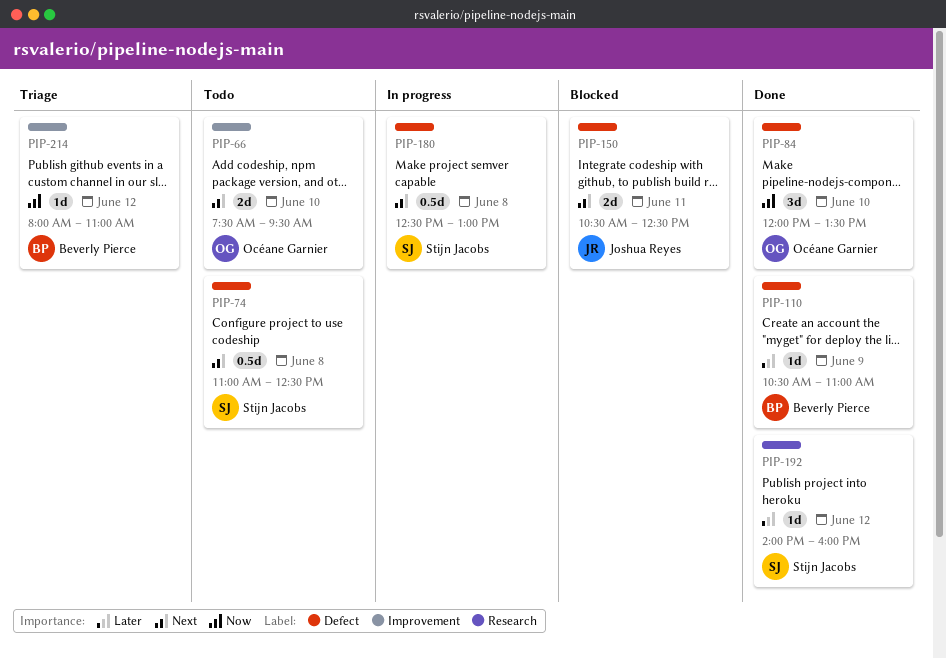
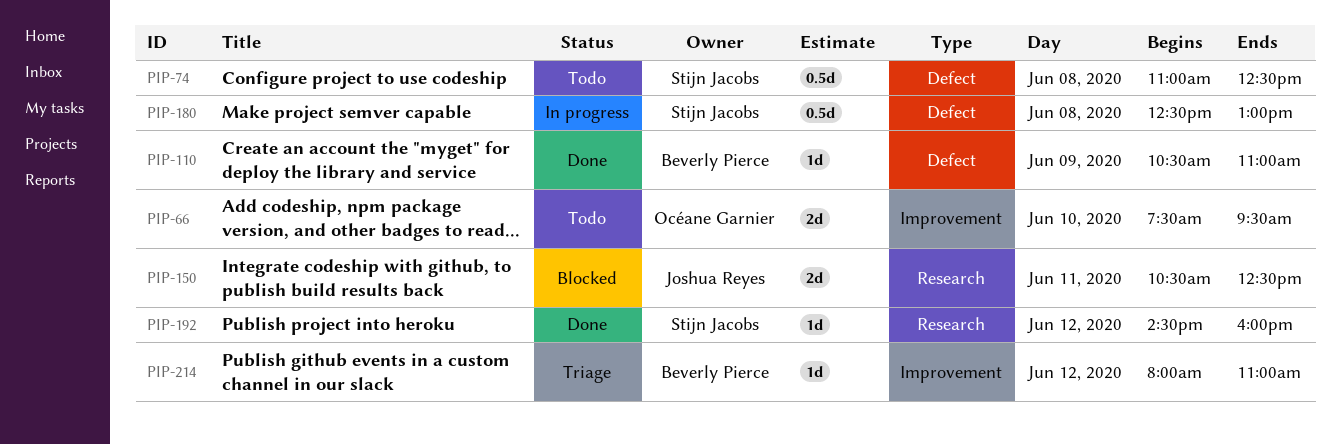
PIP-84: present -> none
PIP-150, label: Defect -> Research
PIP-192, begins: 14:00 -> 14:30

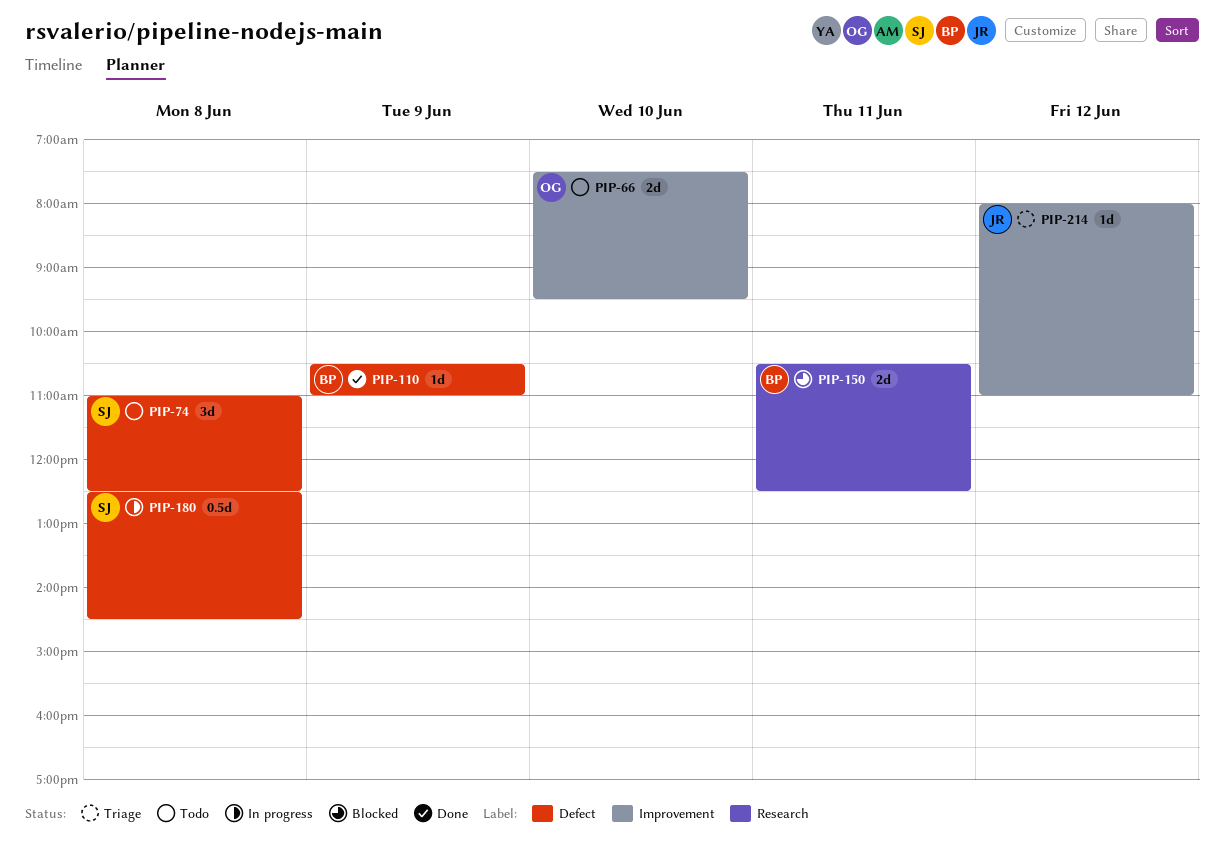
PIP-74, estimate: 0.5d -> 3d
PIP-150, owner: Joshua Reyes -> Beverly Pierce
PIP-180, ends: 13:00 -> 14:30
PIP-192: present -> none
PIP-214, owner: Beverly Pierce -> Joshua Reyes

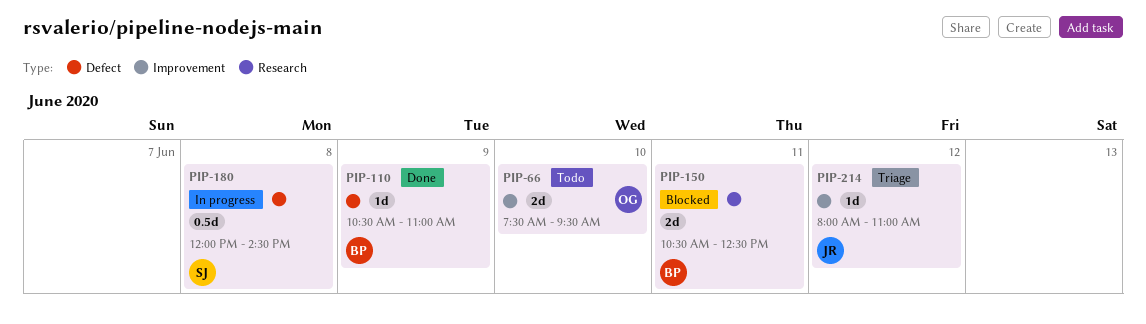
PIP-74: present -> none
PIP-180, begins: 12:30 -> 12:00

